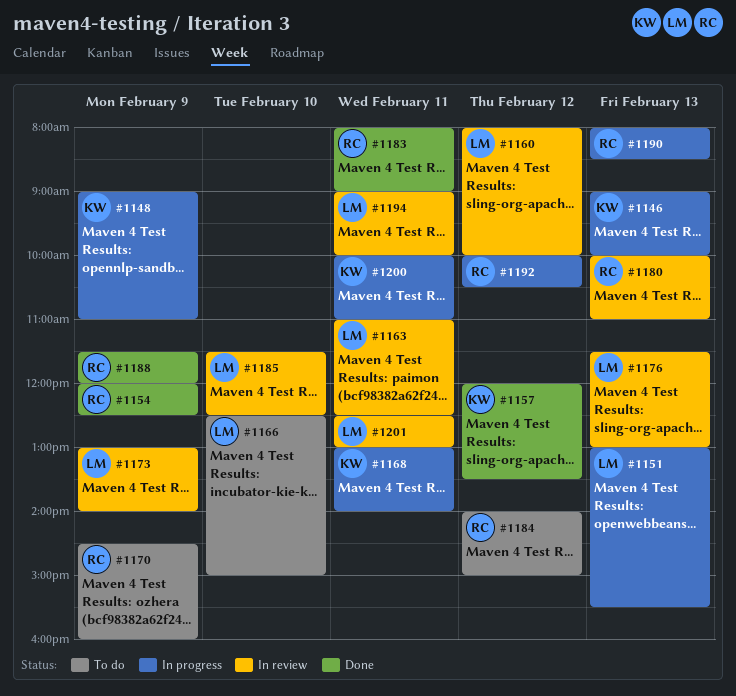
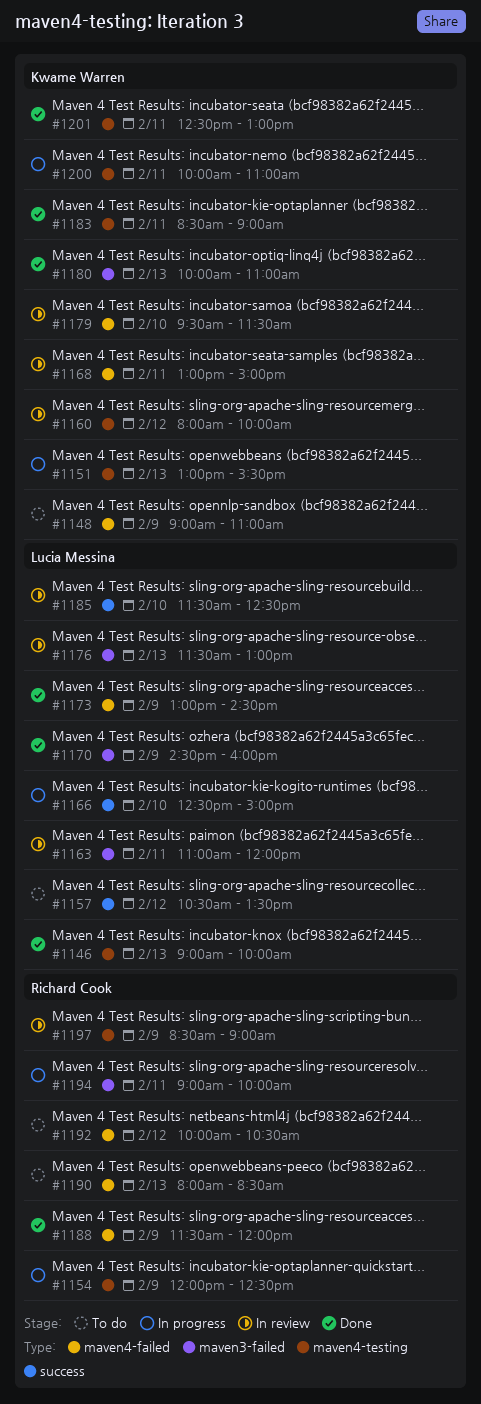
#1146, status: In progress -> Done
#1146, owner: Kwame Warren -> Lucia Messina
#1148, status: In progress -> To do
#1151, owner: Lucia Messina -> Kwame Warren
#1154, status: Done -> In progress
#1157, status: Done -> To do
#1157, owner: Kwame Warren -> Lucia Messina
#1157, begins: 12:00 -> 10:30
#1160, owner: Lucia Messina -> Kwame Warren
#1163, ends: 12:30 -> 12:00
#1166, status: To do -> In progress
#1168, status: In progress -> In review
#1168, ends: 14:00 -> 15:00
#1170, status: To do -> Done
#1170, owner: Richard Cook -> Lucia Messina
#1173, status: In review -> Done
#1173, ends: 14:00 -> 14:30
#1179: none -> present
#1180, status: In review -> Done
#1180, owner: Richard Cook -> Kwame Warren
#1183, owner: Richard Cook -> Kwame Warren
#1183, begins: 08:00 -> 08:30
#1184: present -> none
#1190, status: In progress -> To do
#1192, status: In progress -> To do
#1194, status: In review -> In progress
#1194, owner: Lucia Messina -> Richard Cook
#1197: none -> present
#1201, status: In review -> Done
#1201, owner: Lucia Messina -> Kwame Warren

